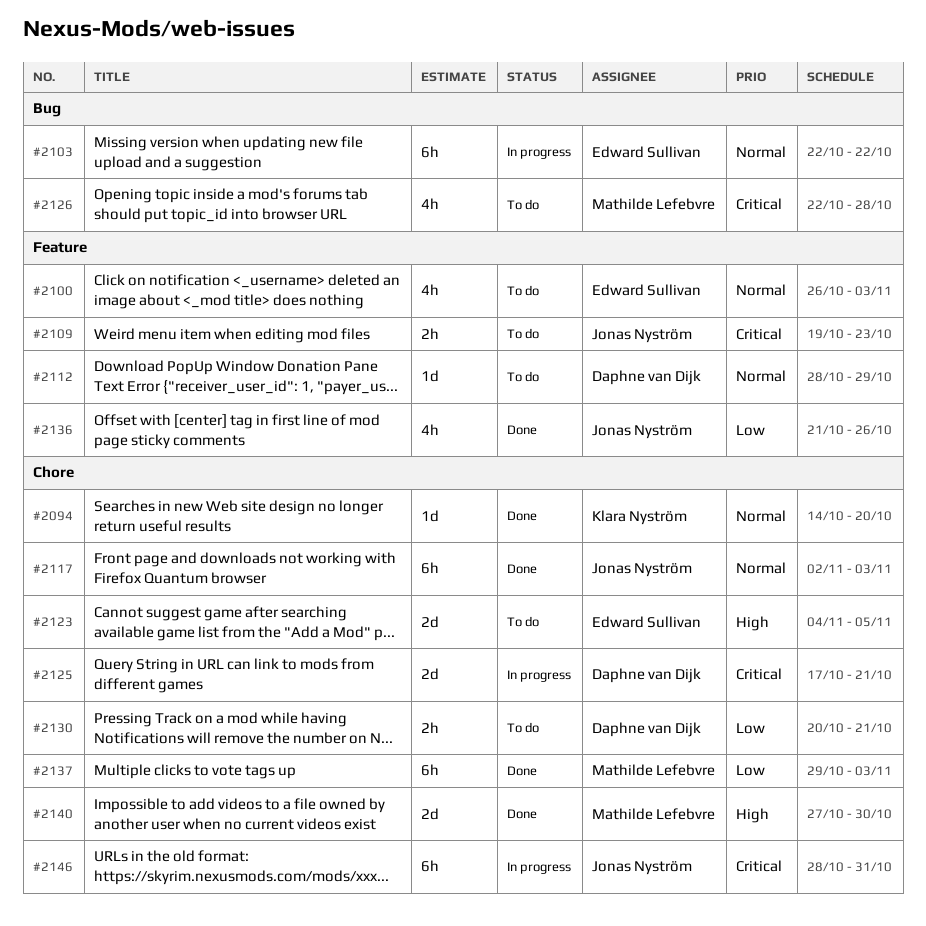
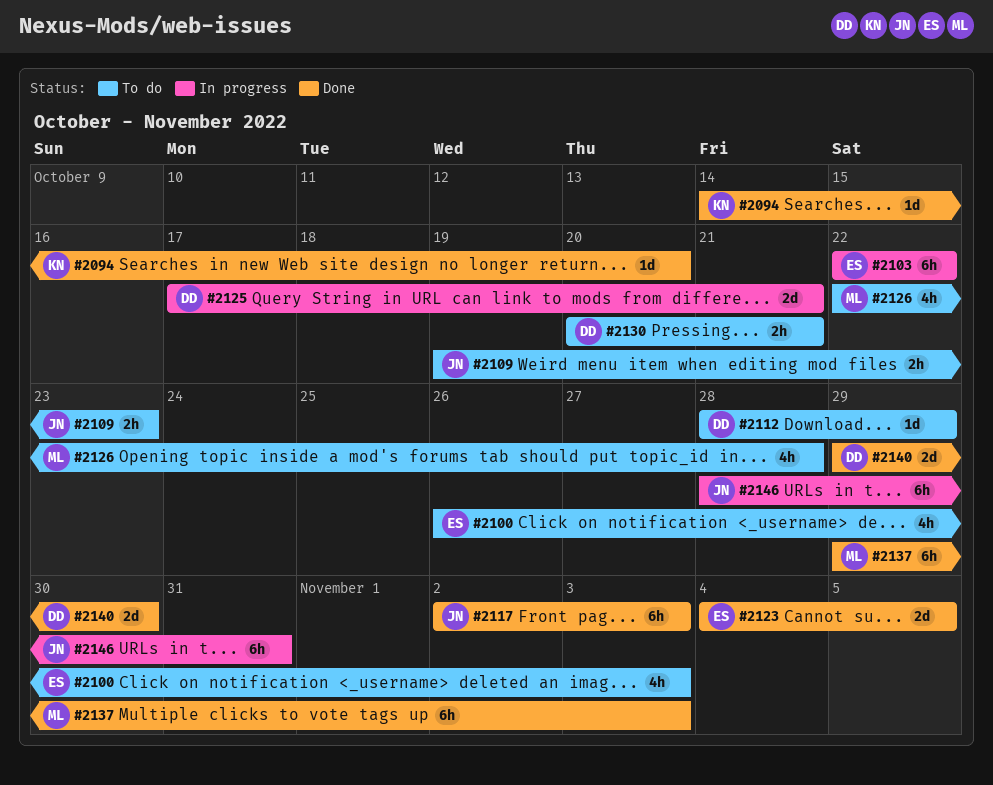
#2123, status: To do -> Done
#2136: present -> none
#2140, owner: Mathilde Lefebvre -> Daphne van Dijk
#2140, start: Oct 27 -> Oct 29

